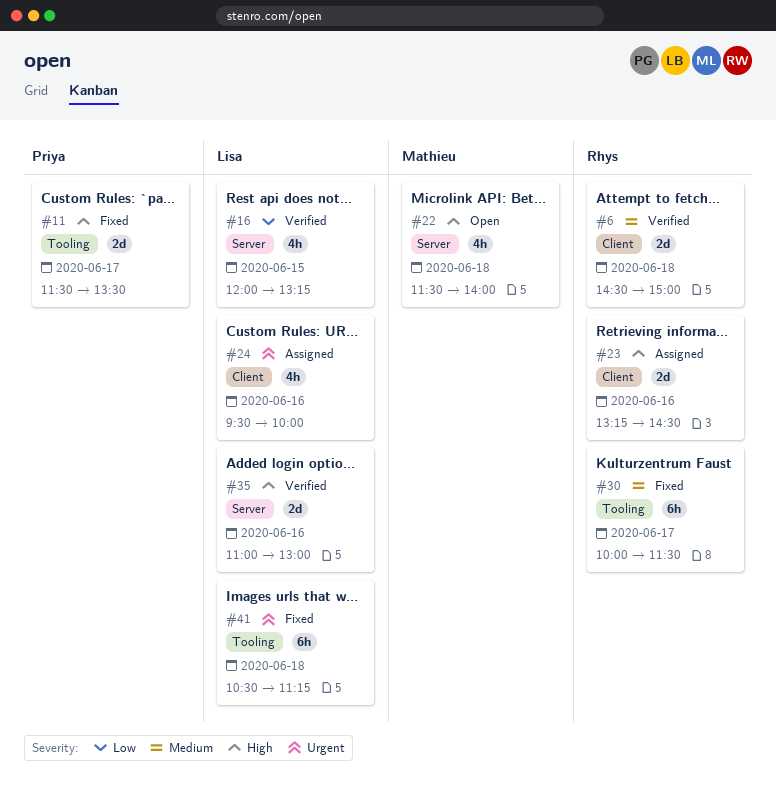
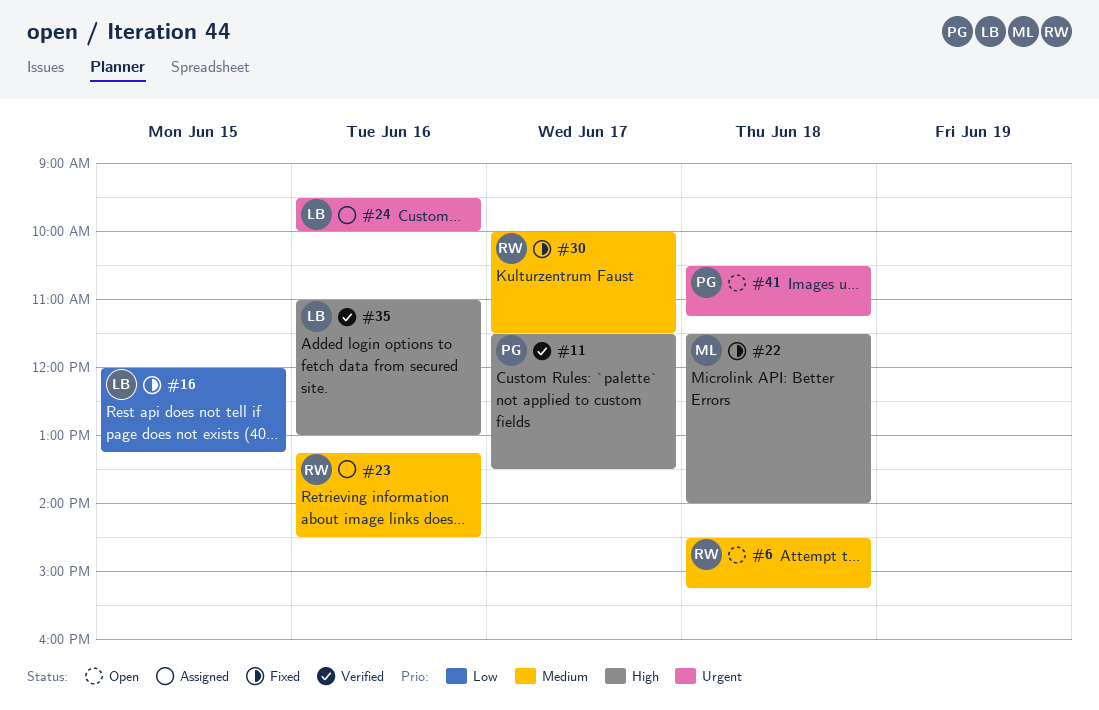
#6, status: Verified -> Open
#6, ends: 15:00 -> 15:15
#11, status: Fixed -> Verified
#16, status: Verified -> Fixed
#22, status: Open -> Fixed
#23, priority: High -> Medium
#41, status: Fixed -> Open
#41, owner: Lisa -> Priya

